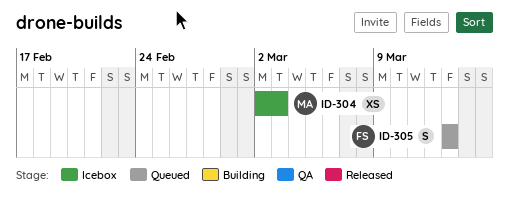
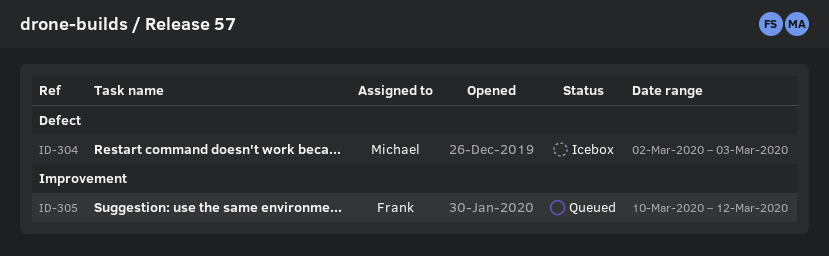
ID-305, start: Mar 13 -> Mar 10
ID-305, due: Mar 13 -> Mar 12

